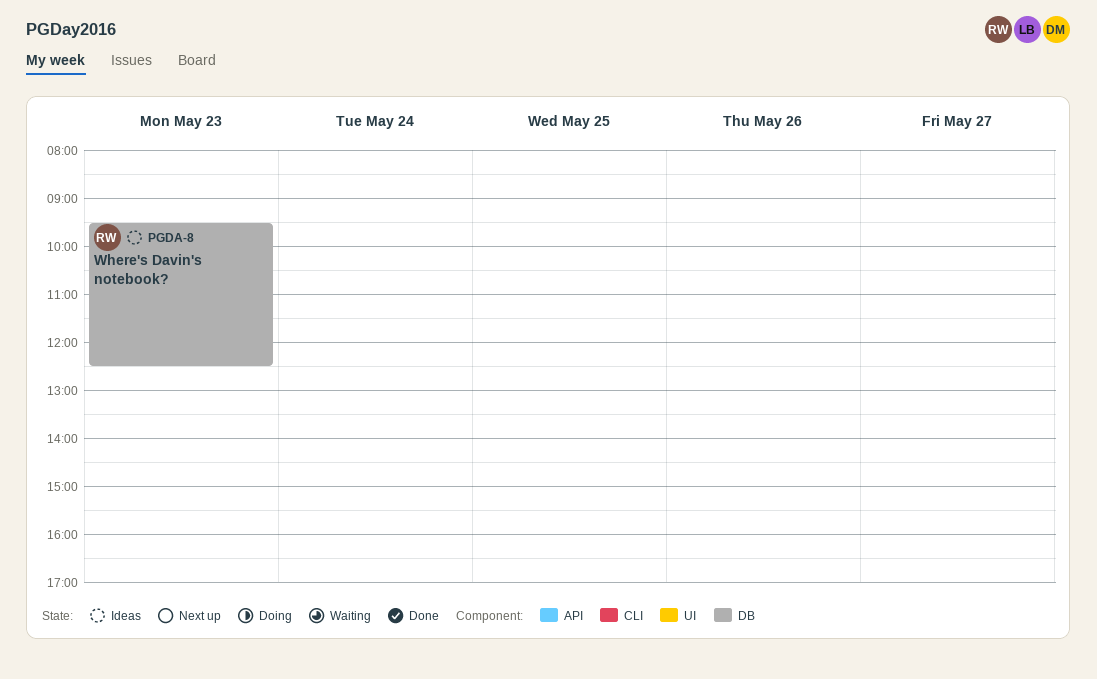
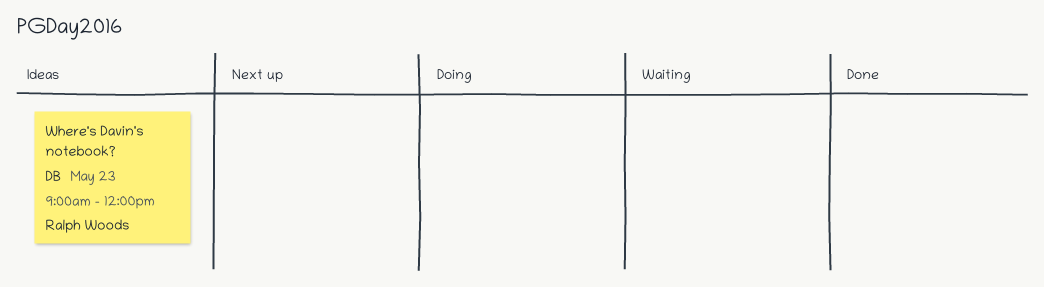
Where's Davin's notebook?, begins: 09:30 -> 09:00
Where's Davin's notebook?, ends: 12:30 -> 12:00

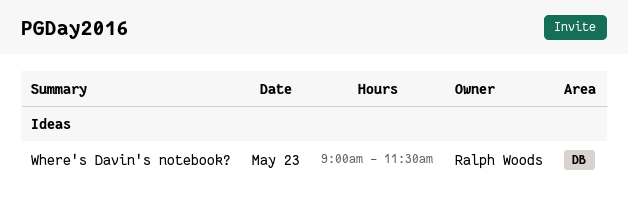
Where's Davin's notebook?, ends: 12:00 -> 11:30

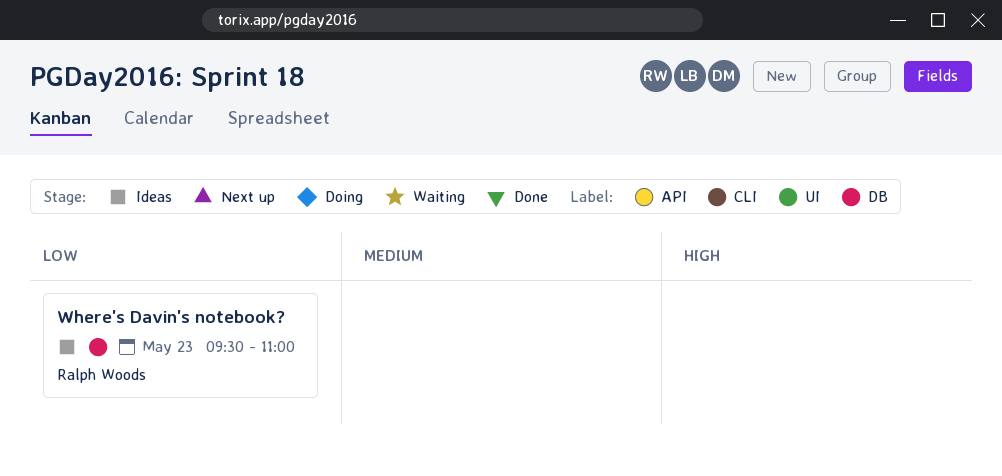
Where's Davin's notebook?, begins: 09:00 -> 09:30
Where's Davin's notebook?, ends: 11:30 -> 11:00

